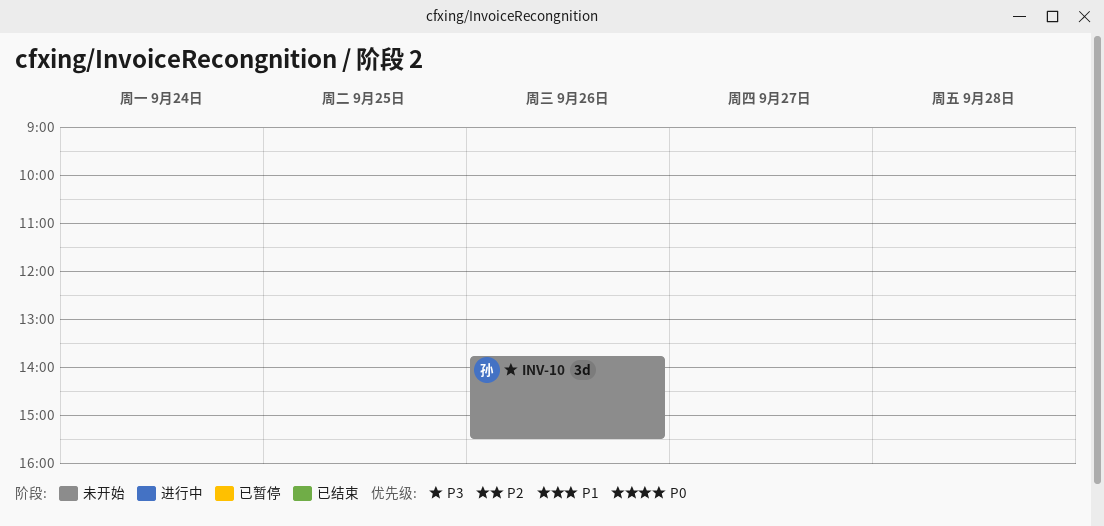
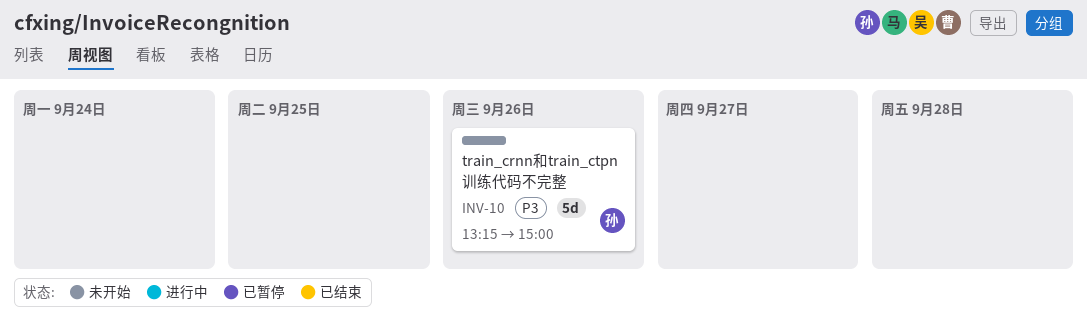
INV-10, estimate: 3d -> 5d
INV-10, begins: 13:45 -> 13:15
INV-10, ends: 15:30 -> 15:00

